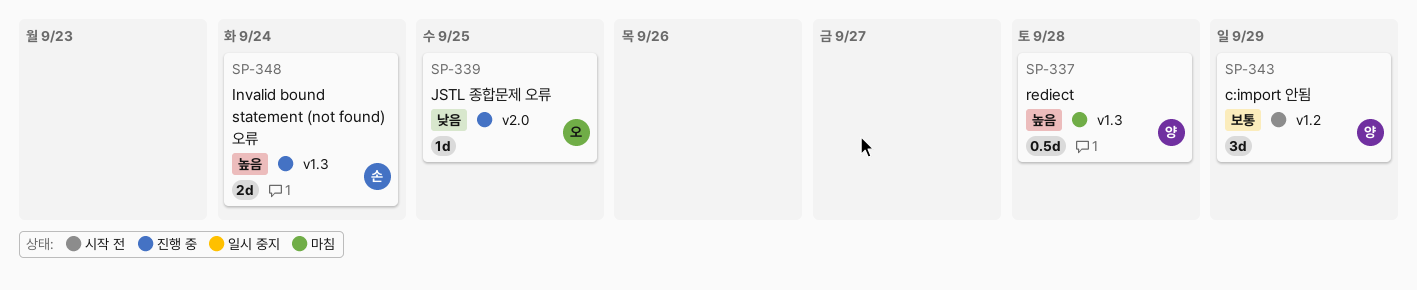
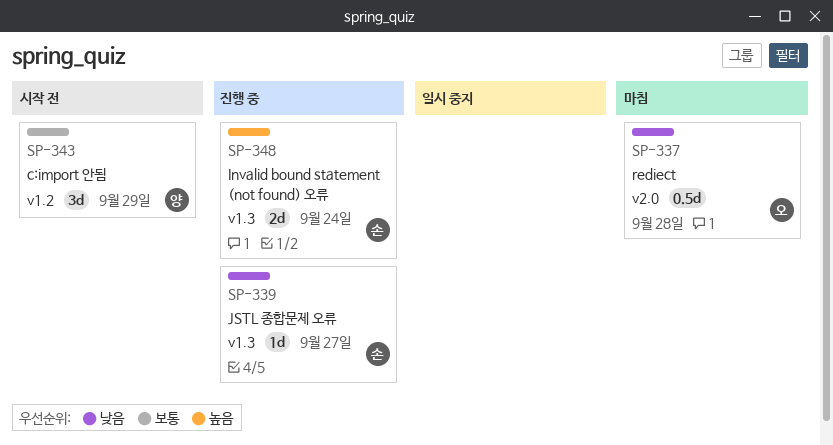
SP-337, owner: 양 -> 오
SP-337, priority: 높음 -> 낮음
SP-337, label: v1.3 -> v2.0
SP-339, owner: 오 -> 손
SP-339, label: v2.0 -> v1.3
SP-339, due: Sep 25 -> Sep 27

